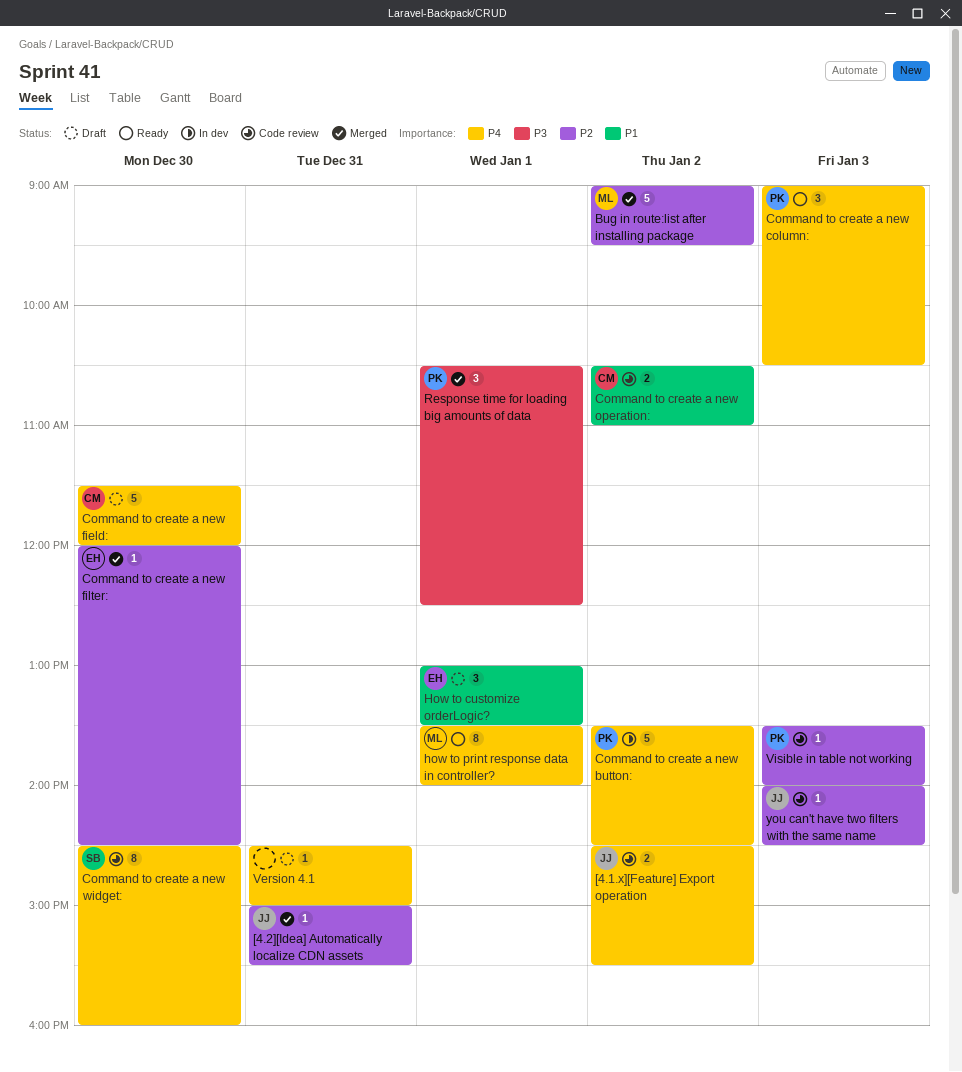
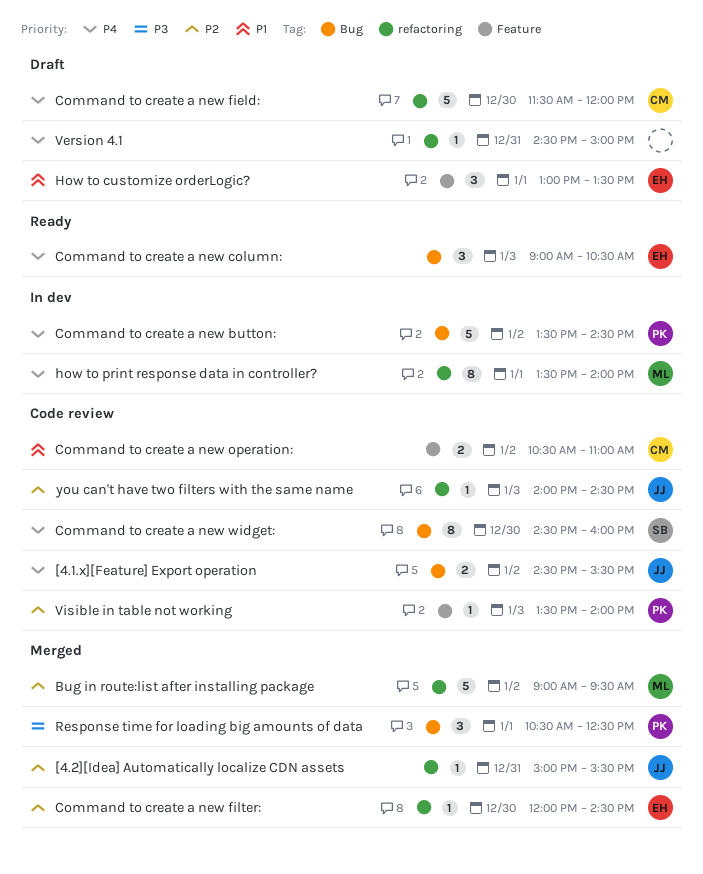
Command to create a new column:, owner: PK -> EH
how to print response data in controller?, status: Ready -> In dev

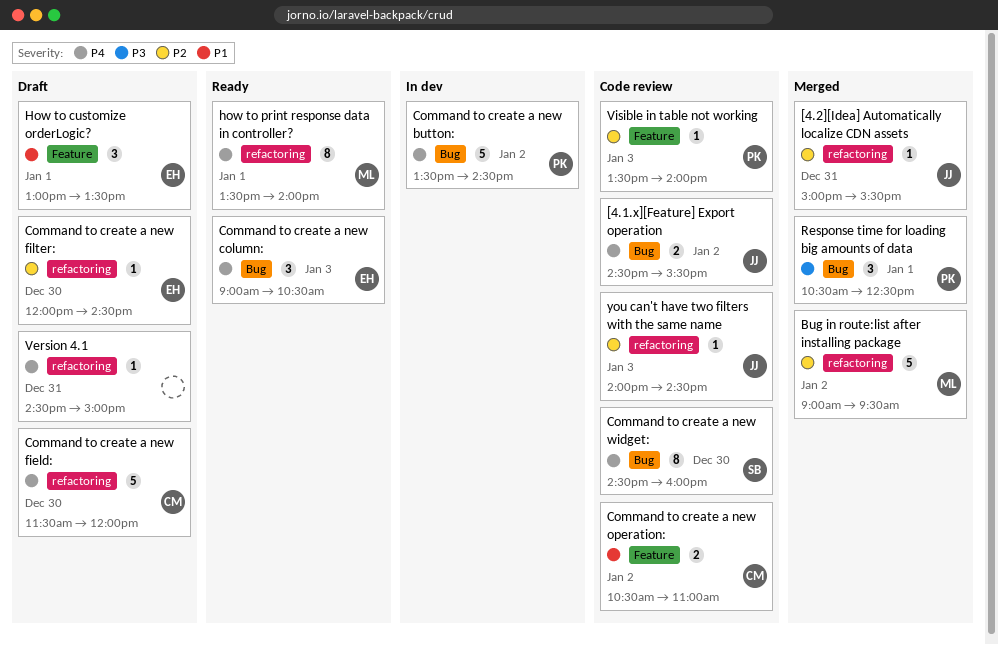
Command to create a new filter:, status: Merged -> Draft
how to print response data in controller?, status: In dev -> Ready

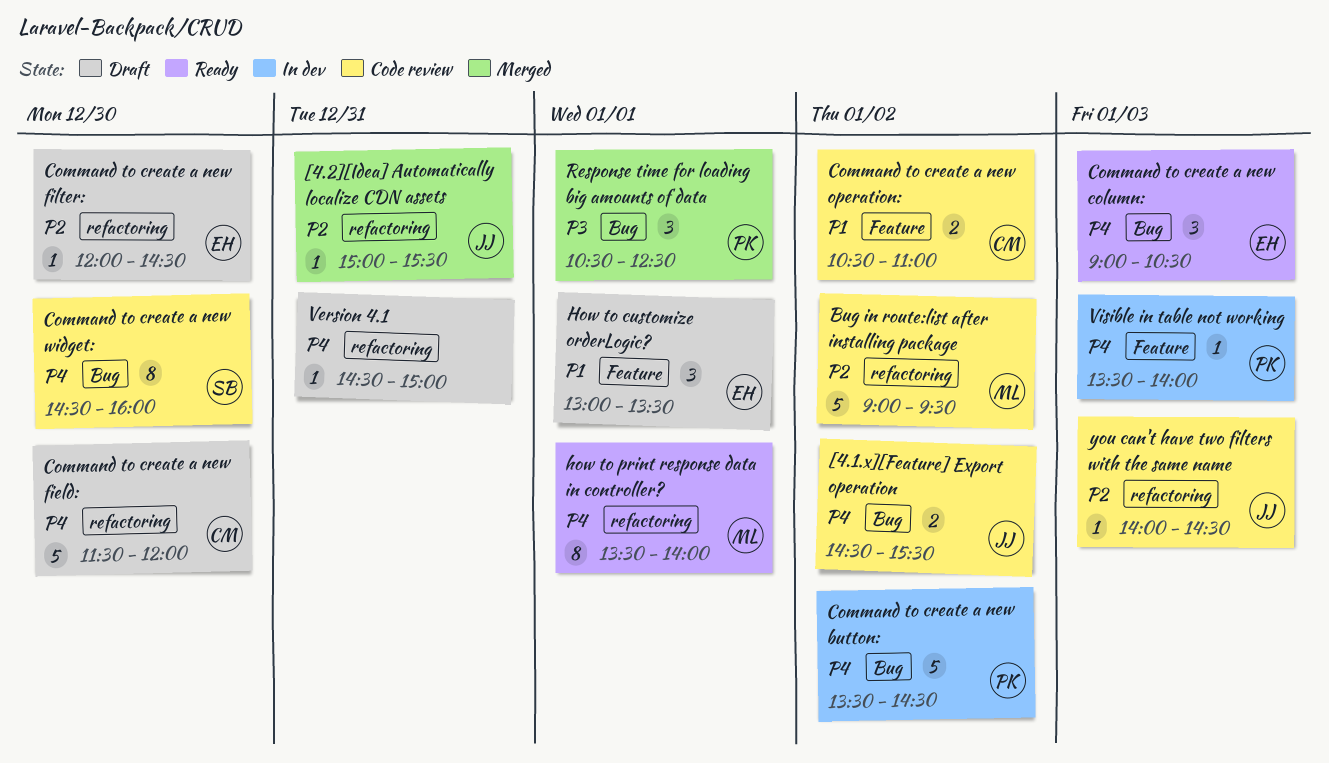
Bug in route:list after installing package, status: Merged -> Code review
Visible in table not working, status: Code review -> In dev
Visible in table not working, priority: P2 -> P4

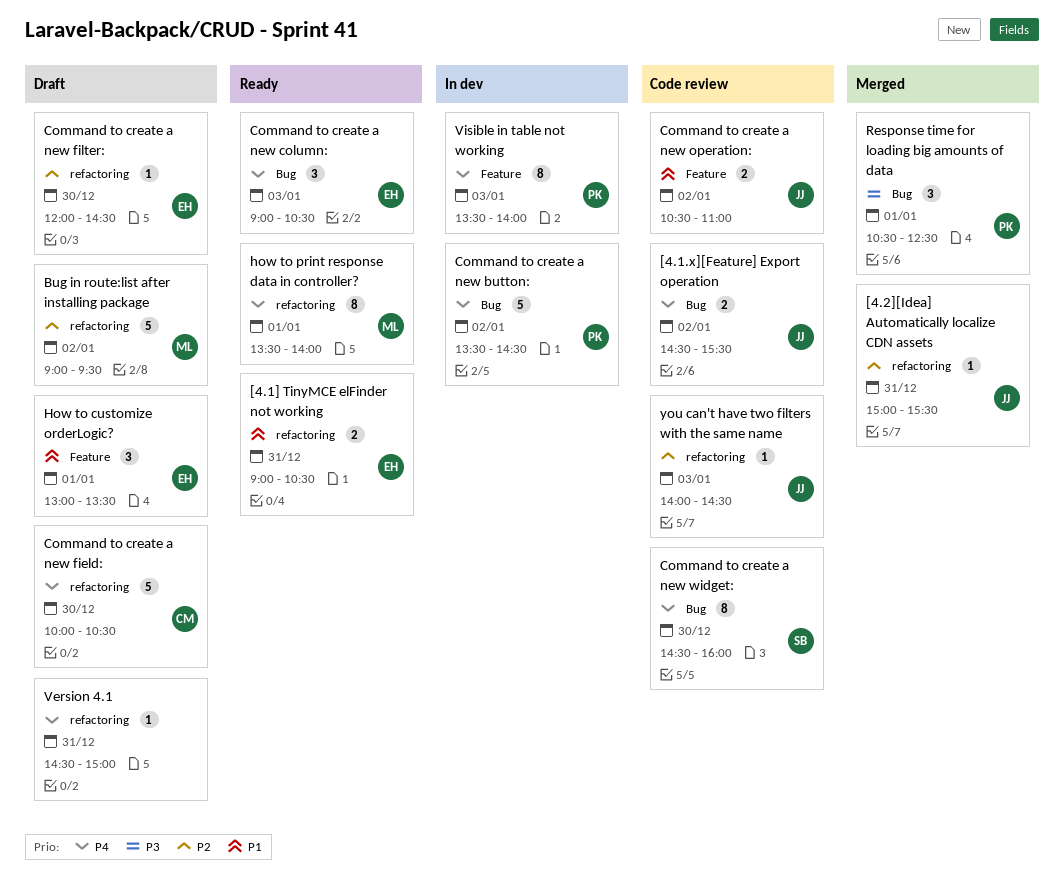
[4.1] TinyMCE elFinder not working: none -> present
Bug in route:list after installing package, status: Code review -> Draft
Command to create a new field:, begins: 11:30 -> 10:00
Command to create a new field:, ends: 12:00 -> 10:30
Command to create a new operation:, owner: CM -> JJ
Visible in table not working, estimate: 1 -> 8

